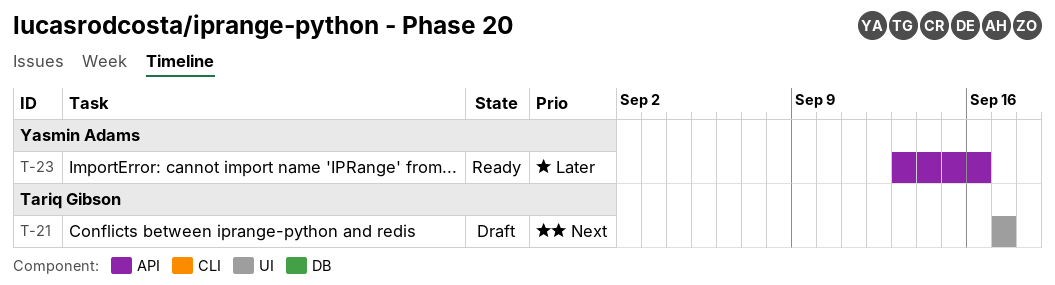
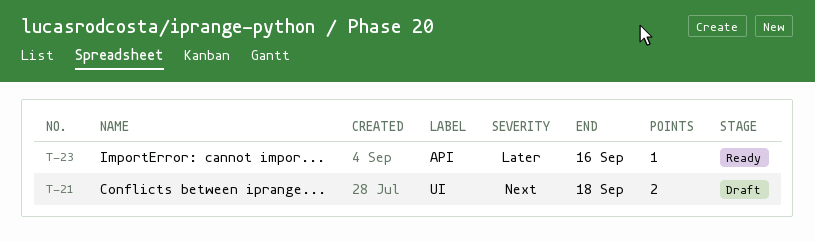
T-21, due: Sep 17 -> Sep 18

